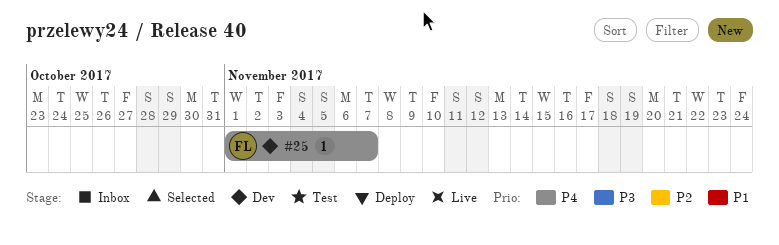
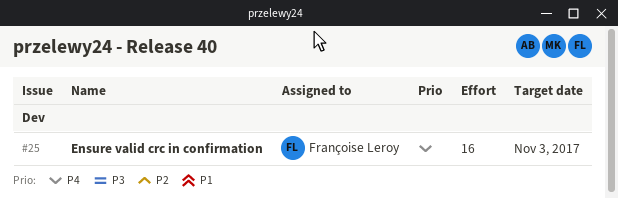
#25, estimate: 1 -> 16
#25, due: Nov 7 -> Nov 3

